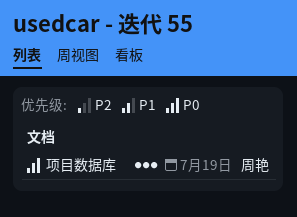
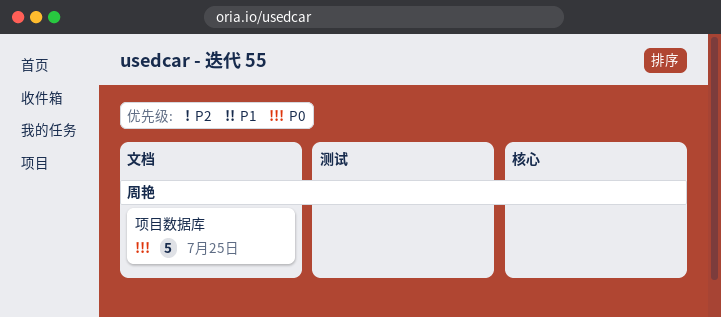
项目数据库, estimate: 3 -> 5
项目数据库, due: Jul 19 -> Jul 25

